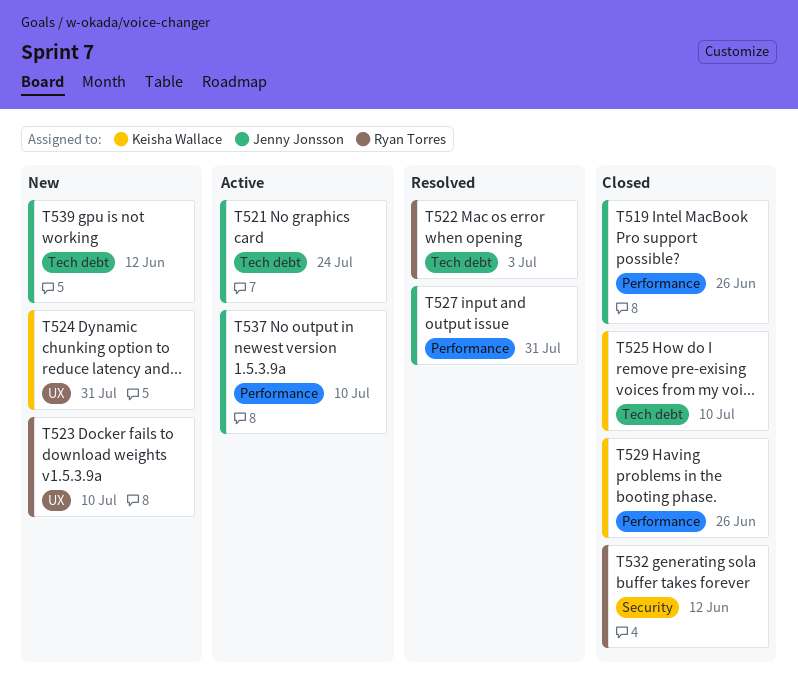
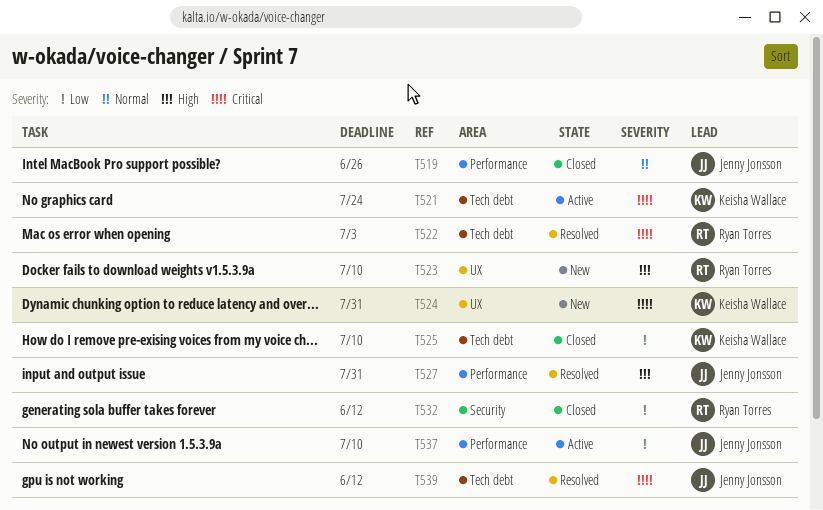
T521, owner: Jenny Jonsson -> Keisha Wallace
T529: present -> none
T539, status: New -> Resolved

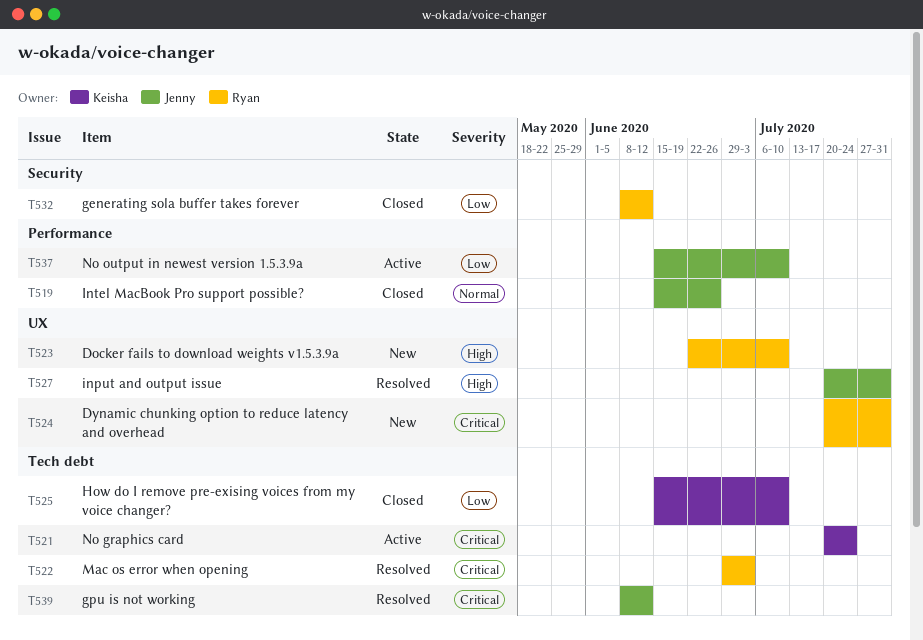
T524, owner: Keisha Wallace -> Ryan Torres
T527, label: Performance -> UX

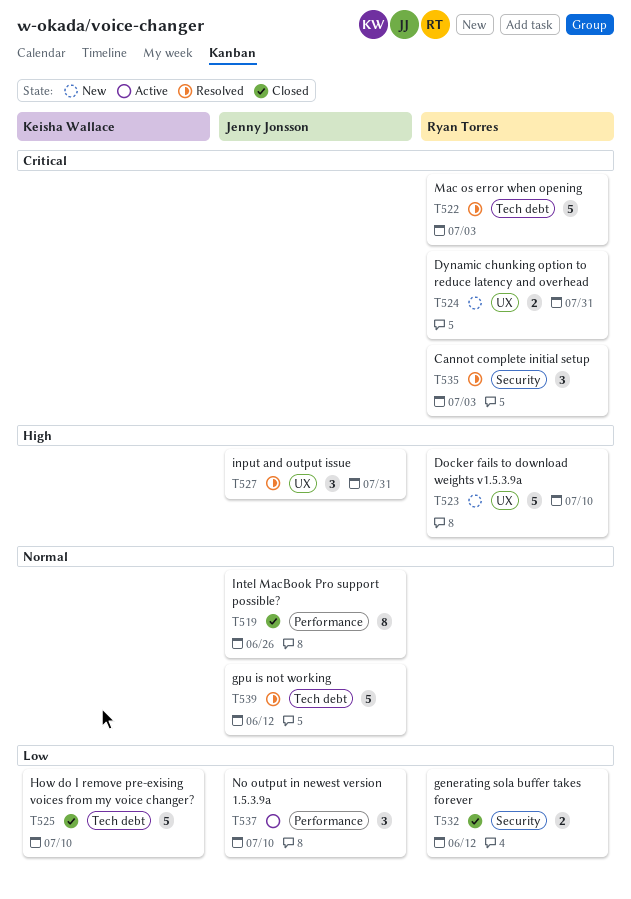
T521: present -> none
T535: none -> present
T539, priority: Critical -> Normal

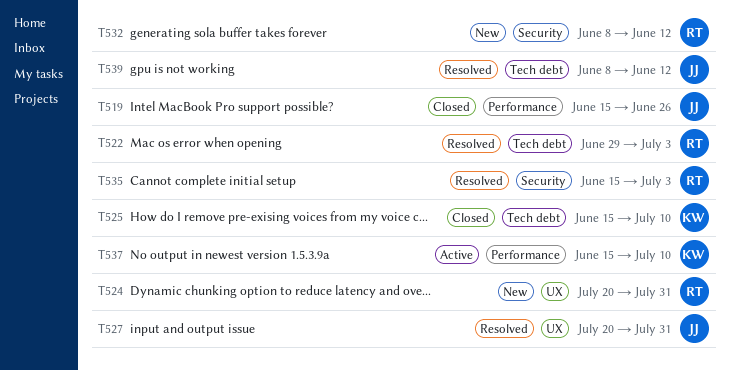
T523: present -> none
T532, status: Closed -> New
T537, owner: Jenny Jonsson -> Keisha Wallace

